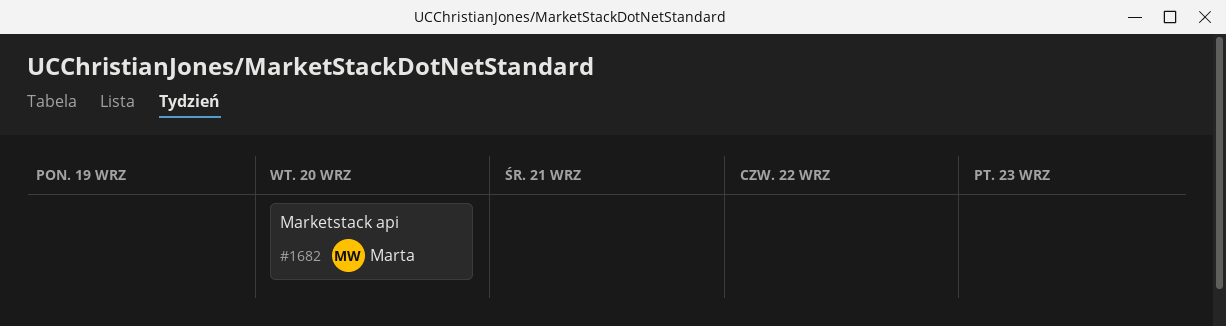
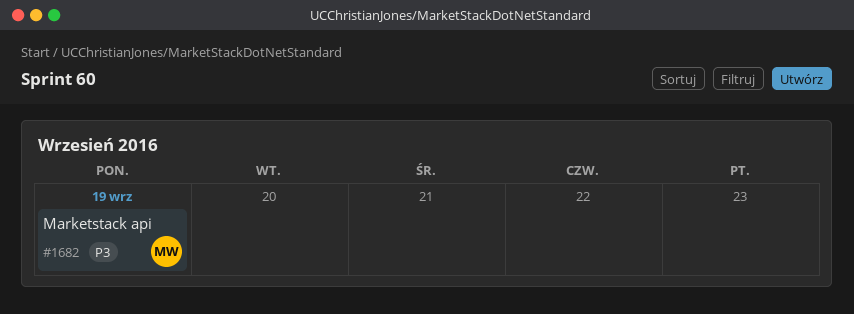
#1682, due: Sep 20 -> Sep 19

